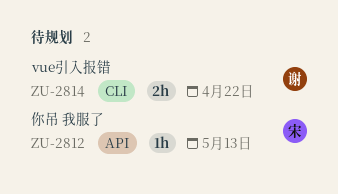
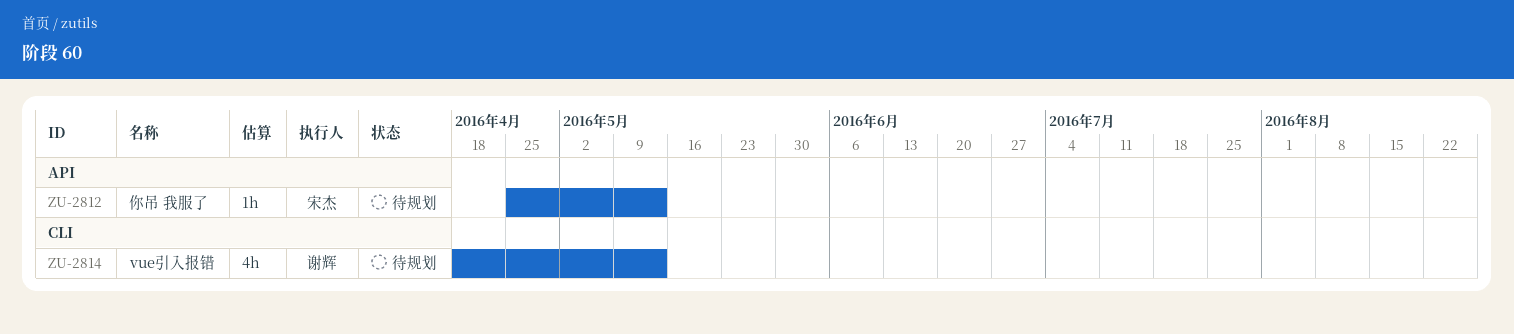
ZU-2814, estimate: 2h -> 4h
ZU-2814, due: Apr 22 -> May 13

